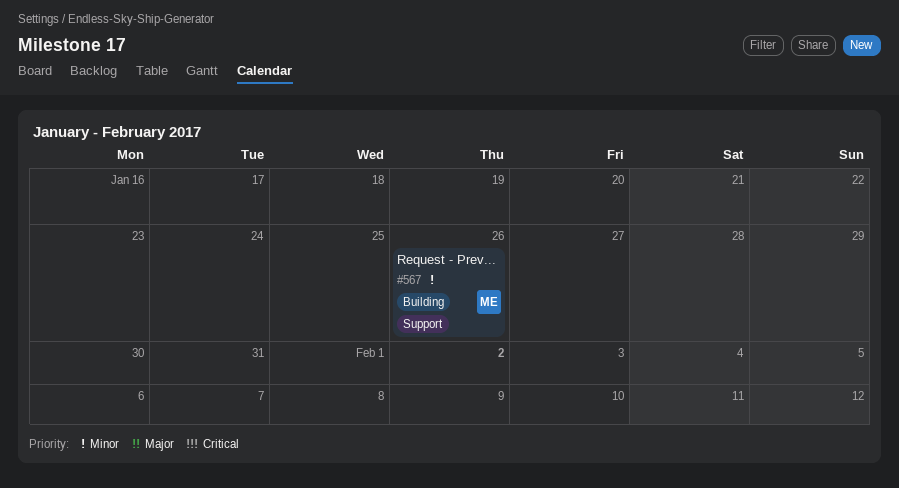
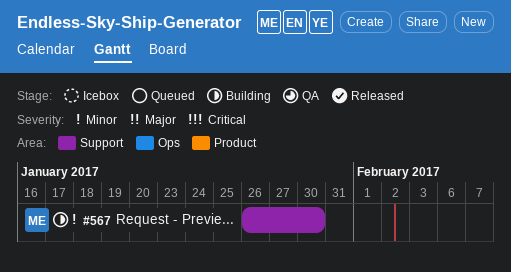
#567, due: Jan 26 -> Jan 30

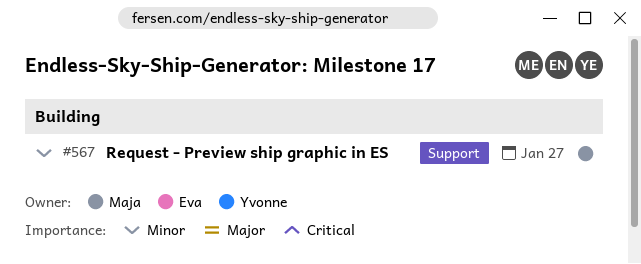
#567, due: Jan 30 -> Jan 27

